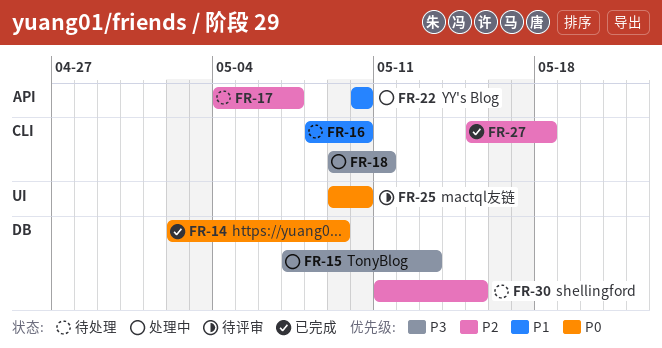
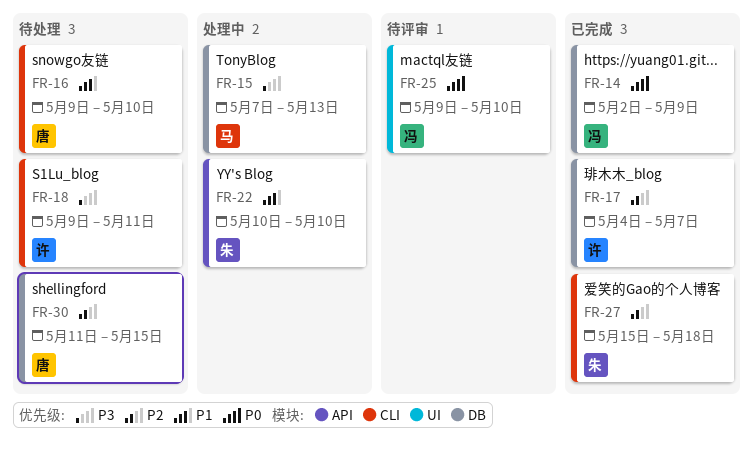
FR-16, start: May 8 -> May 9
FR-17, status: 待处理 -> 已完成
FR-17, label: API -> DB
FR-18, status: 处理中 -> 待处理

